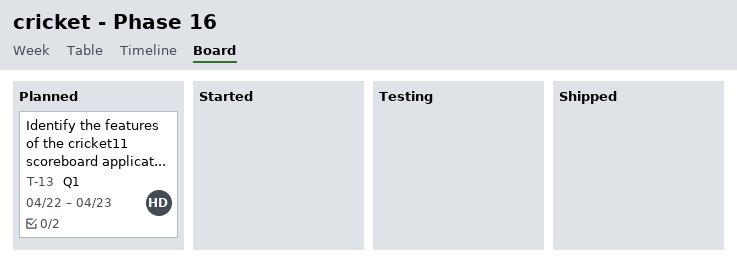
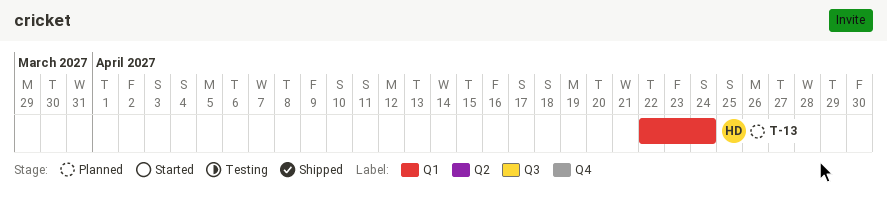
T-13, due: Apr 23 -> Apr 24

